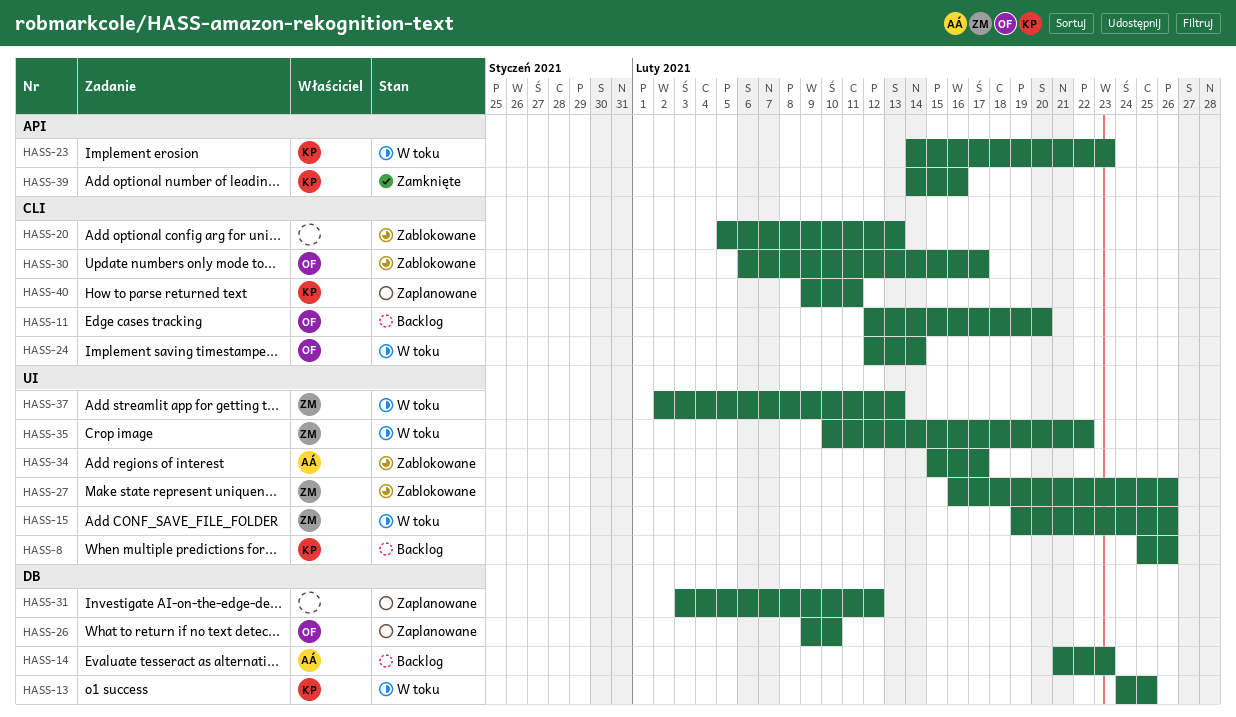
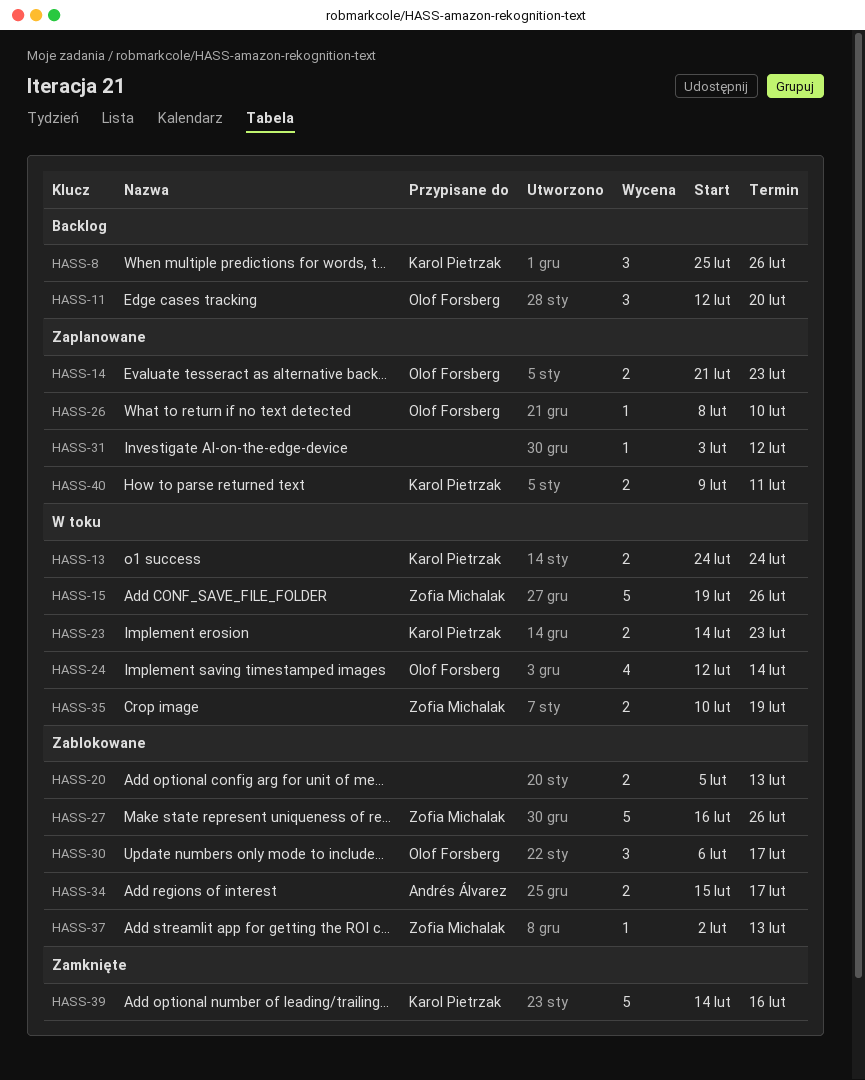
HASS-13, due: Feb 25 -> Feb 24
HASS-14, status: Backlog -> Zaplanowane
HASS-14, owner: Andrés Álvarez -> Olof Forsberg
HASS-26, start: Feb 9 -> Feb 8
HASS-35, due: Feb 22 -> Feb 19
HASS-37, status: W toku -> Zablokowane

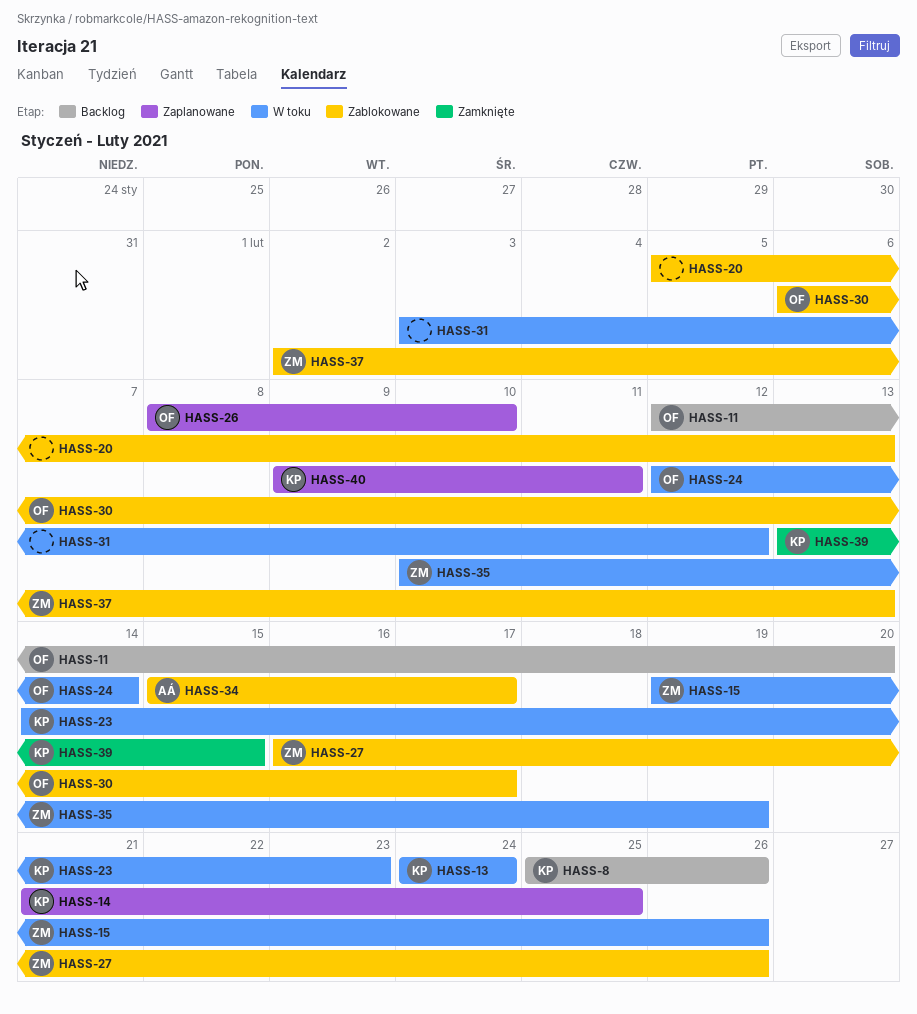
HASS-14, owner: Olof Forsberg -> Karol Pietrzak
HASS-14, due: Feb 23 -> Feb 25
HASS-31, status: Zaplanowane -> W toku
HASS-39, start: Feb 14 -> Feb 13
HASS-39, due: Feb 16 -> Feb 15

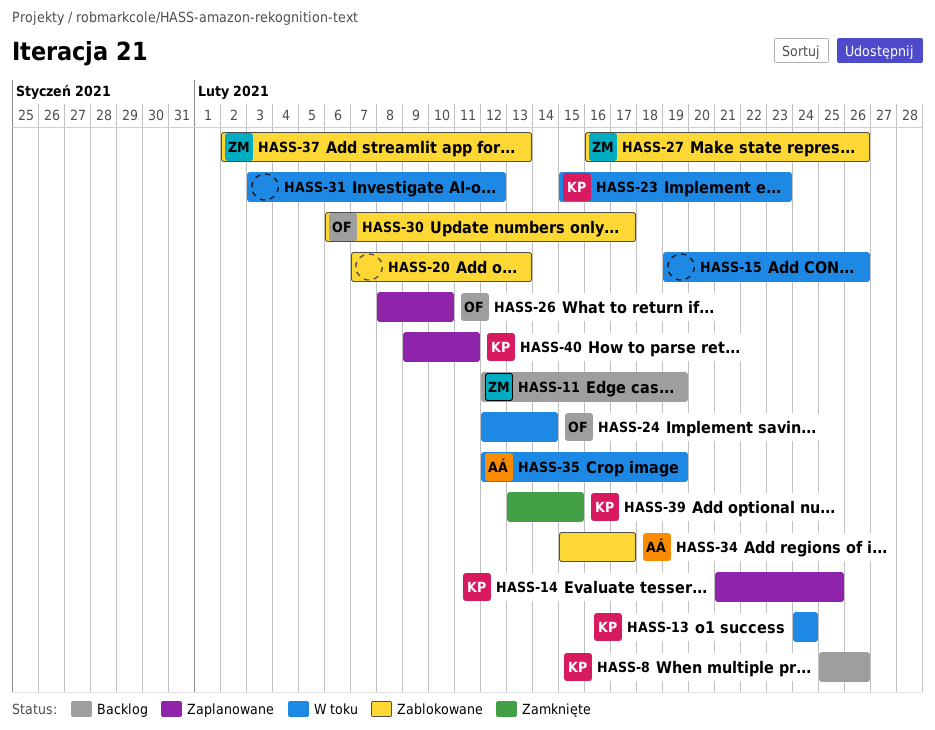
HASS-11, owner: OF -> ZM
HASS-11, due: Feb 20 -> Feb 19
HASS-15, owner: ZM -> none
HASS-20, start: Feb 5 -> Feb 7
HASS-23, start: Feb 14 -> Feb 15
HASS-35, owner: ZM -> AÁ
HASS-35, start: Feb 10 -> Feb 12

